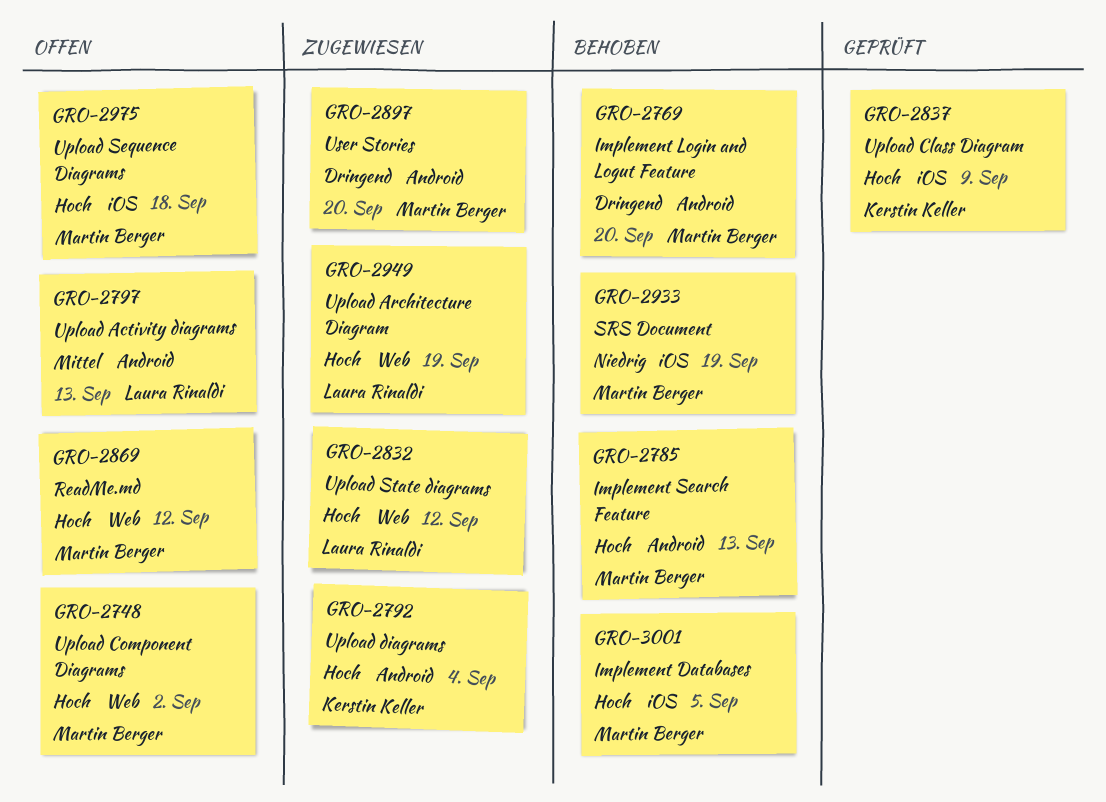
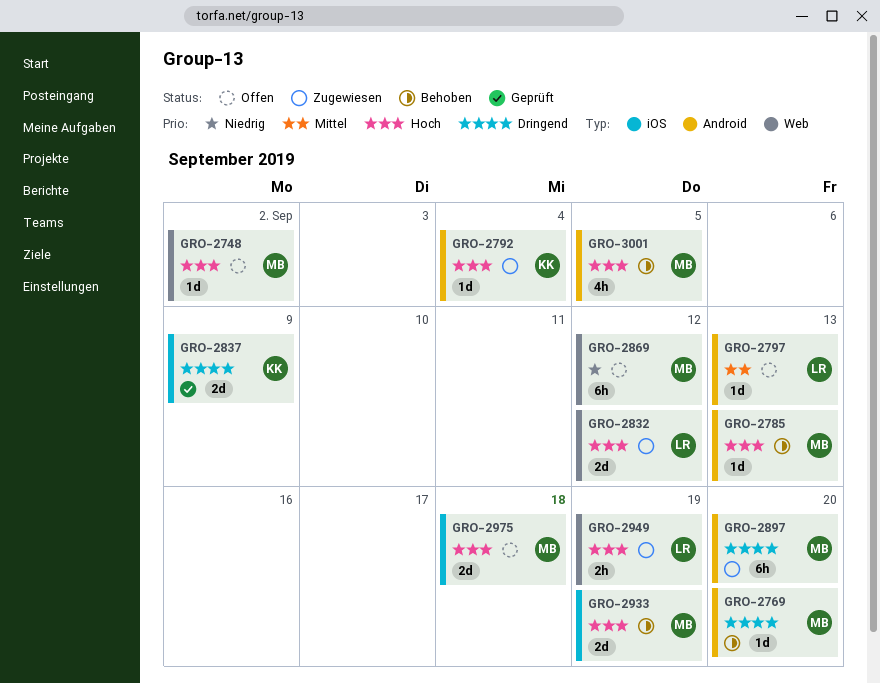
GRO-2837, priority: Hoch -> Dringend
GRO-2869, priority: Hoch -> Niedrig
GRO-2933, priority: Niedrig -> Hoch
GRO-3001, label: iOS -> Android

